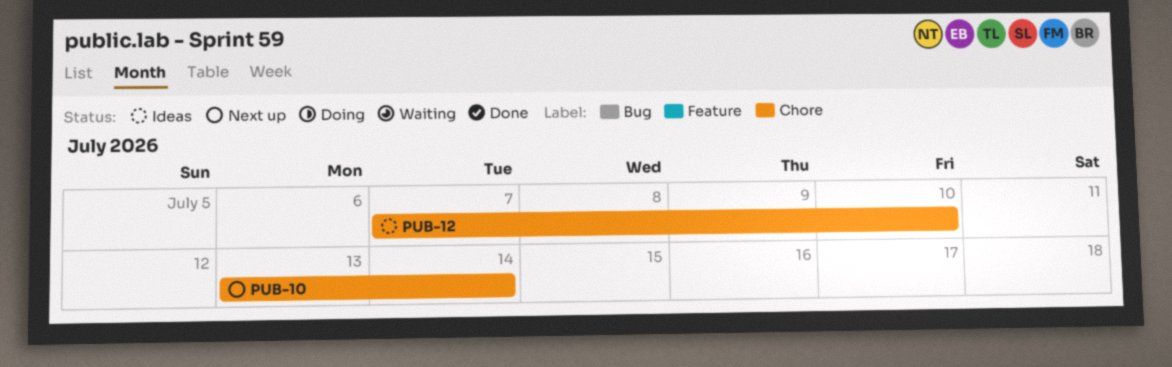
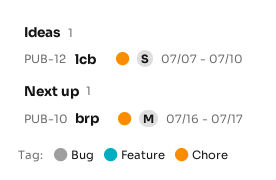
PUB-10, start: Jul 13 -> Jul 16
PUB-10, due: Jul 14 -> Jul 17

